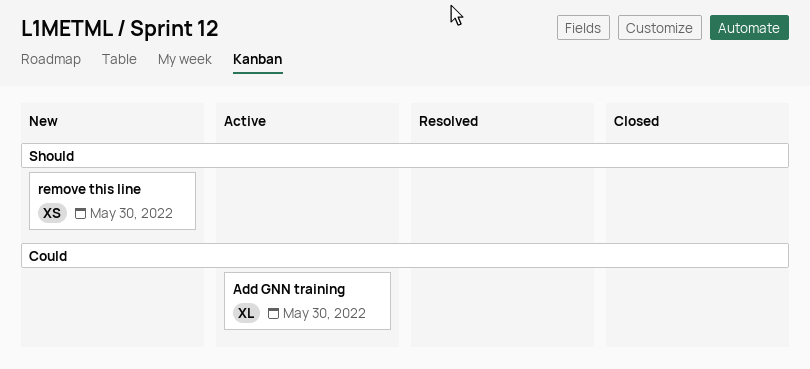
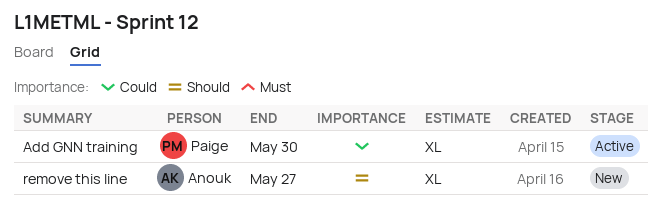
remove this line, estimate: XS -> XL
remove this line, due: May 30 -> May 27

